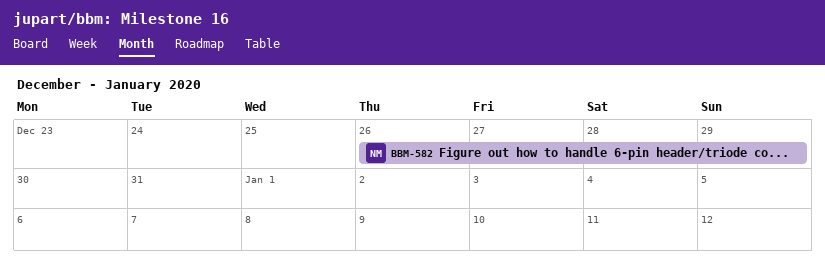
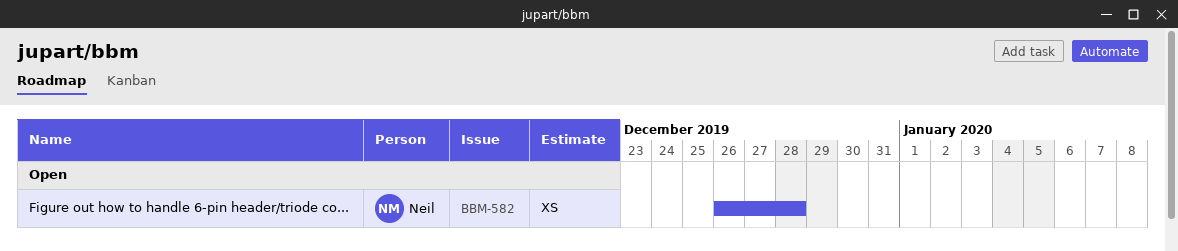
BBM-582, due: Dec 29 -> Dec 28

